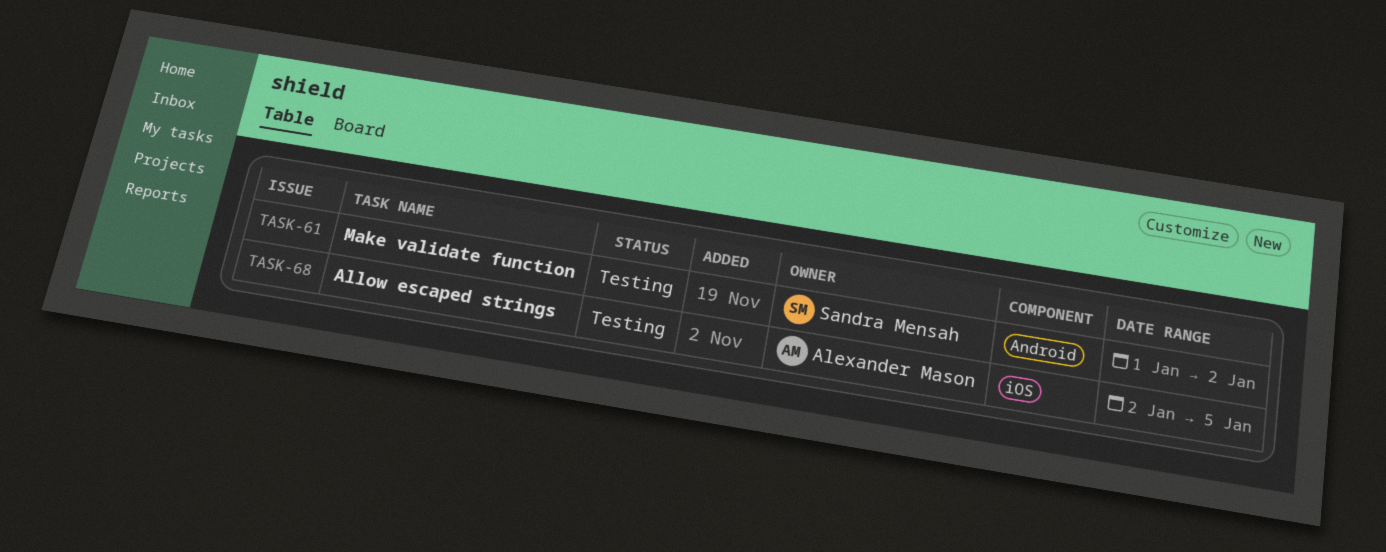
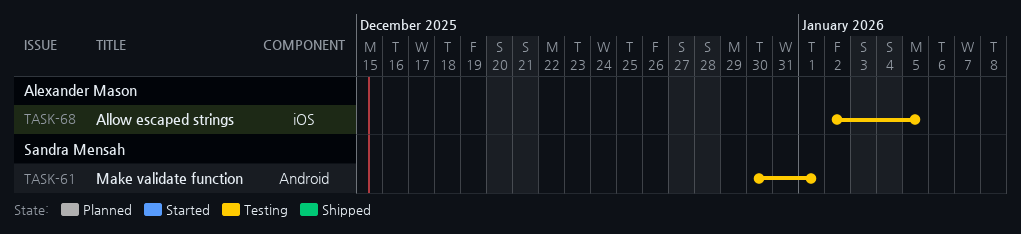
TASK-61, start: Jan 1 -> Dec 30
TASK-61, due: Jan 2 -> Jan 1

